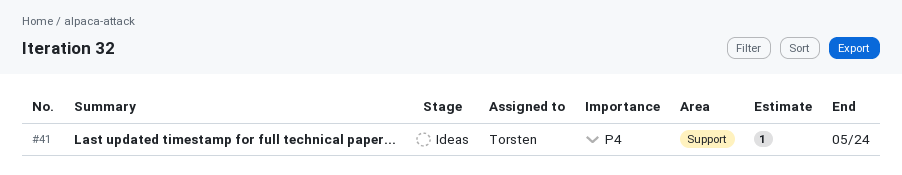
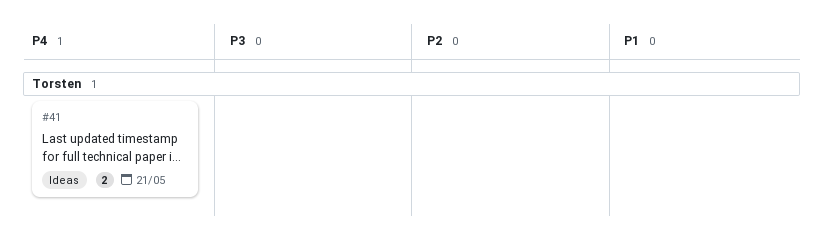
#41, estimate: 1 -> 2
#41, due: May 24 -> May 21

